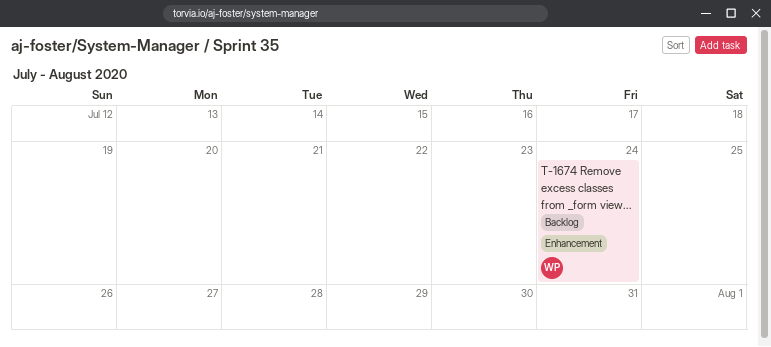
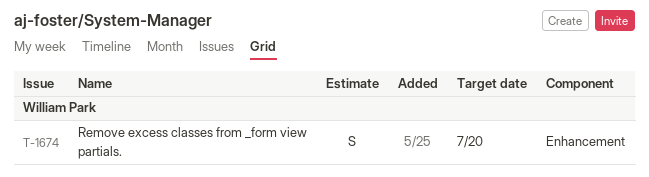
T-1674, due: Jul 24 -> Jul 20

